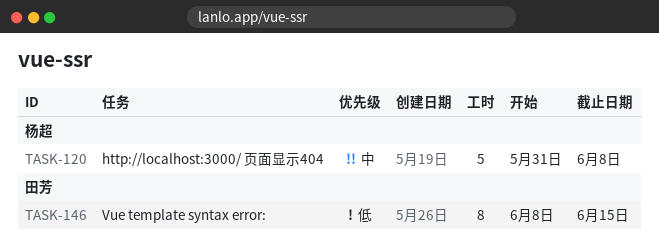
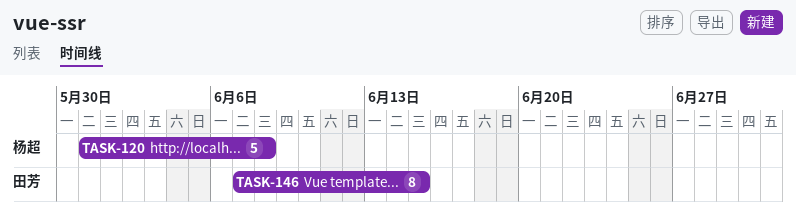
TASK-146, start: Jun 8 -> Jun 7

